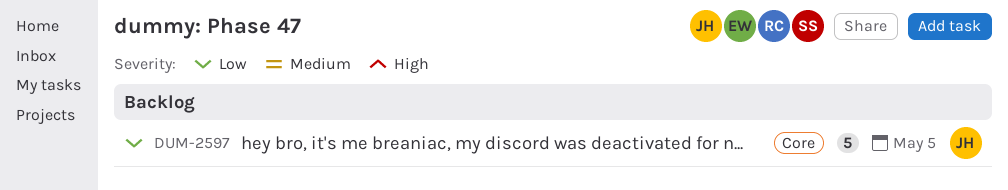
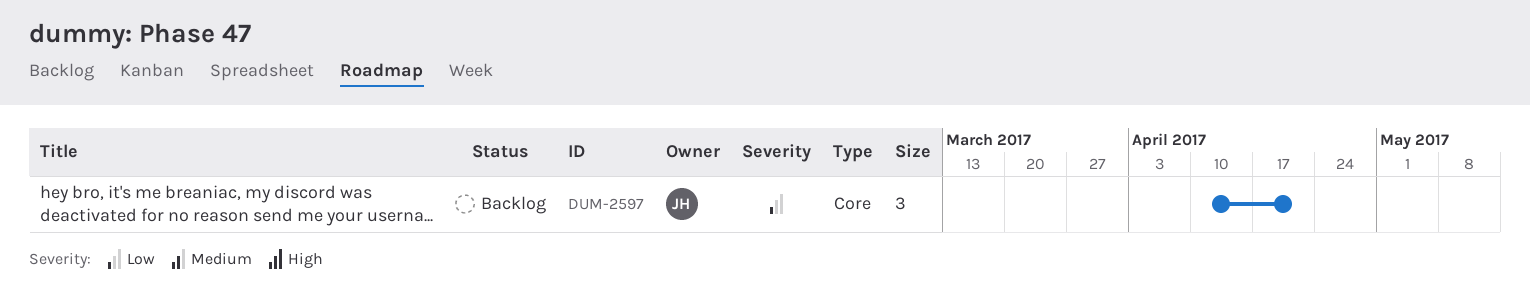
DUM-2597, estimate: 5 -> 3
DUM-2597, due: May 5 -> Apr 21

